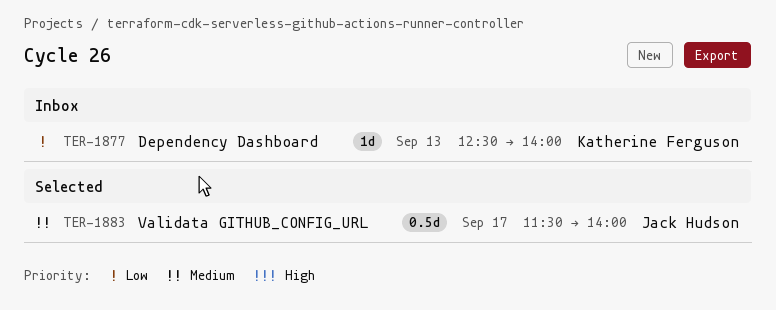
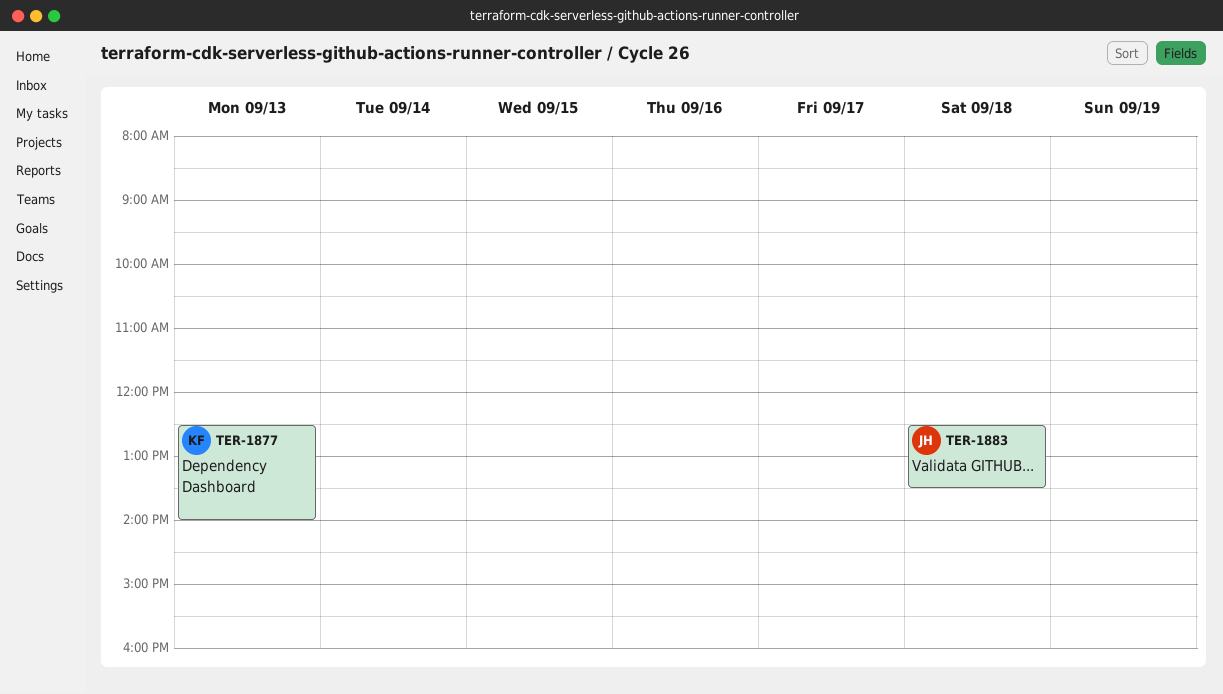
TER-1883, day: Sep 17 -> Sep 18
TER-1883, begins: 11:30 -> 12:30
TER-1883, ends: 14:00 -> 13:30

